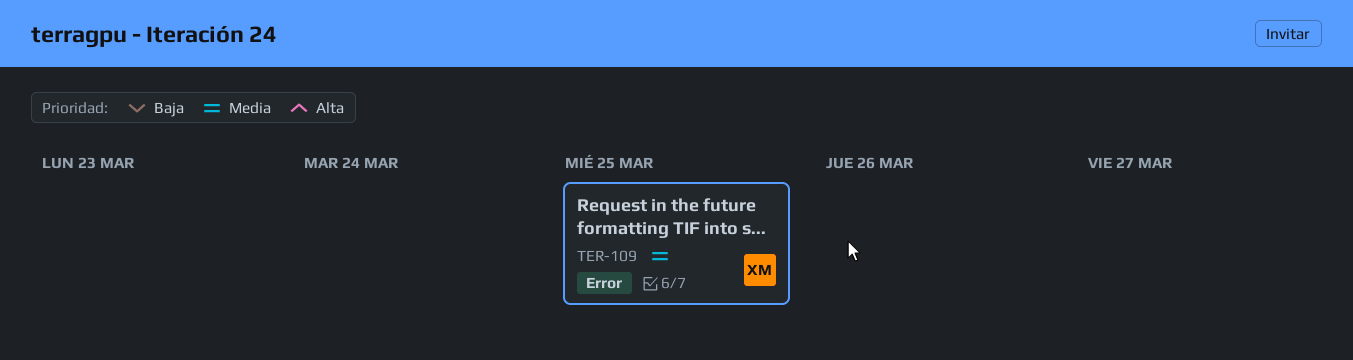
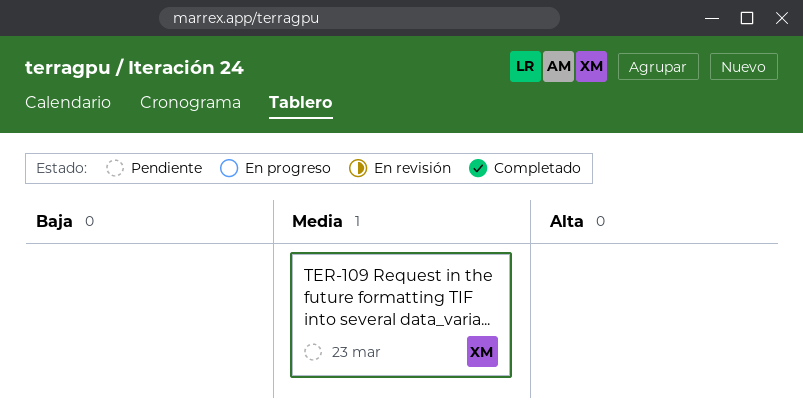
TER-109, due: Mar 25 -> Mar 23

